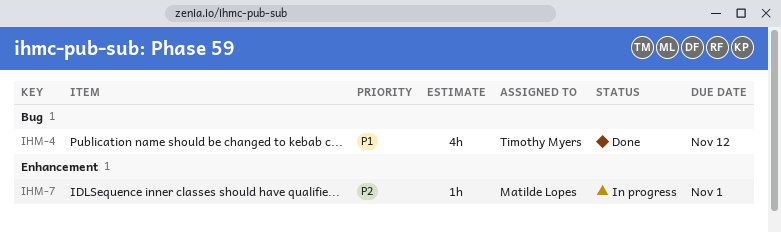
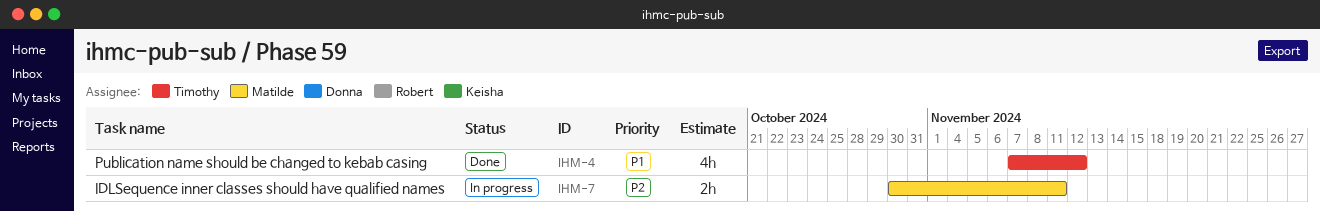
IHM-7, estimate: 1h -> 2h
IHM-7, due: Nov 1 -> Nov 11

